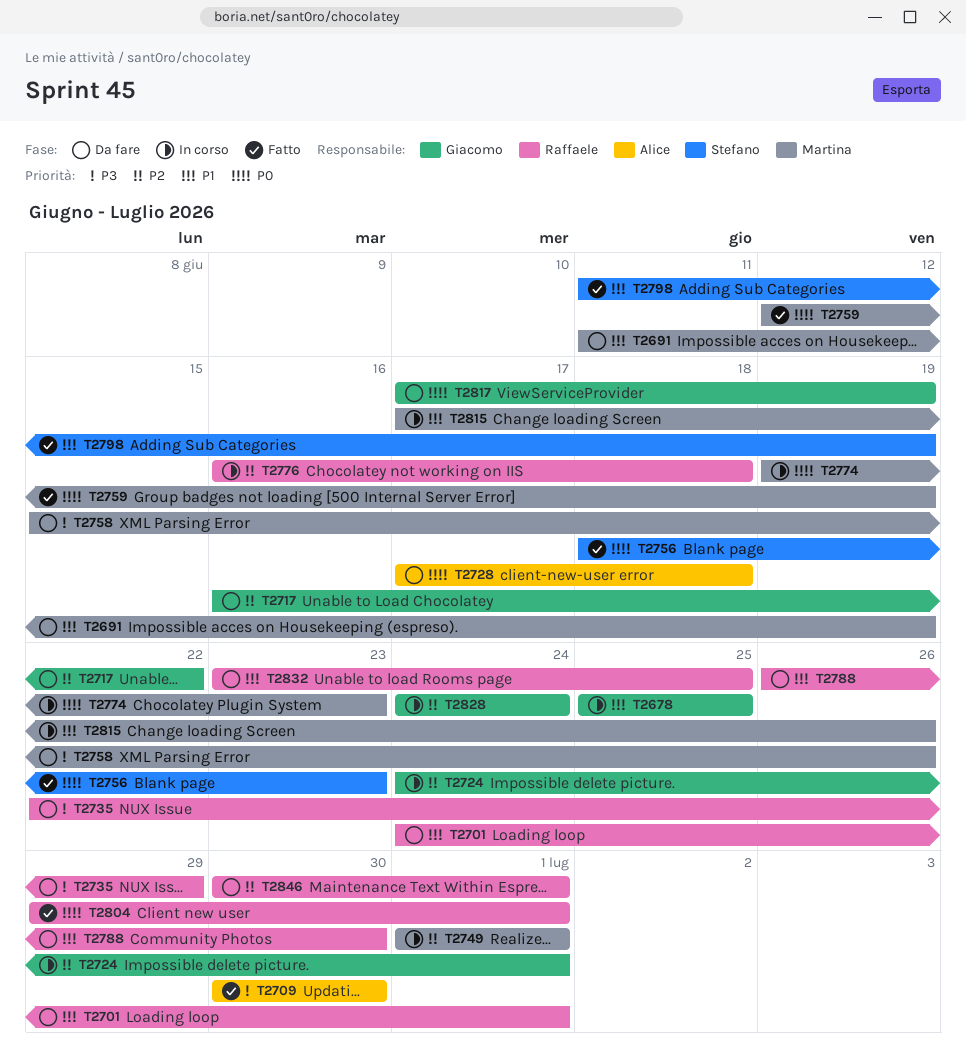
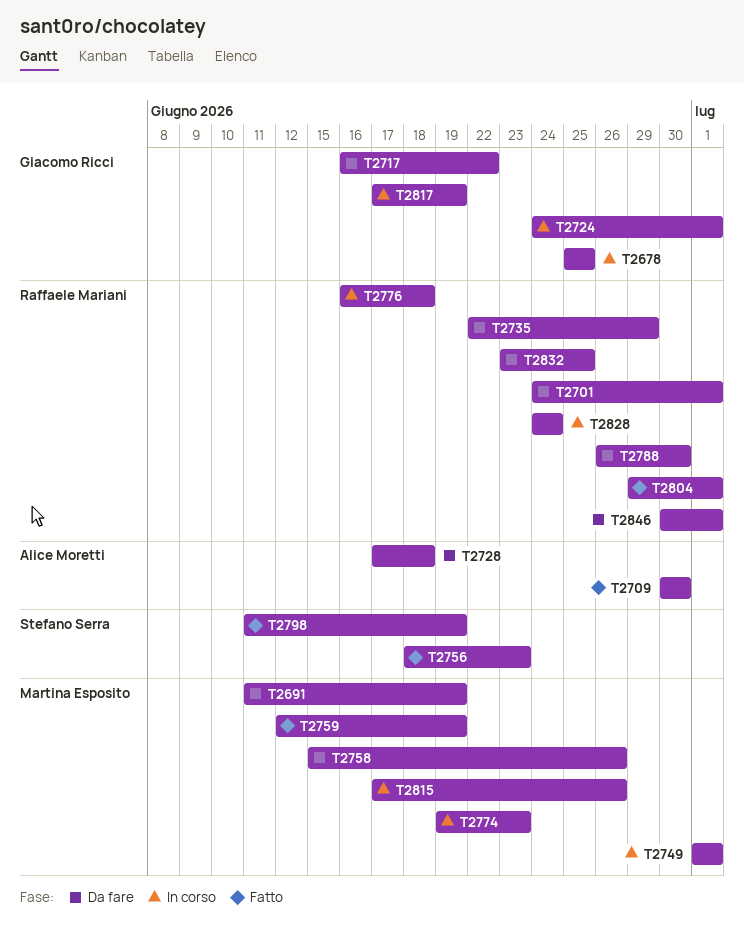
T2817, status: Da fare -> In corso
T2828, owner: Giacomo Ricci -> Raffaele Mariani

